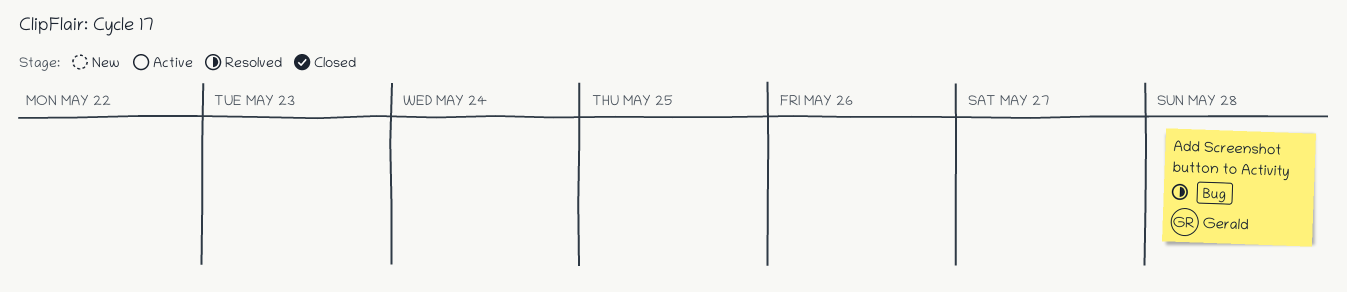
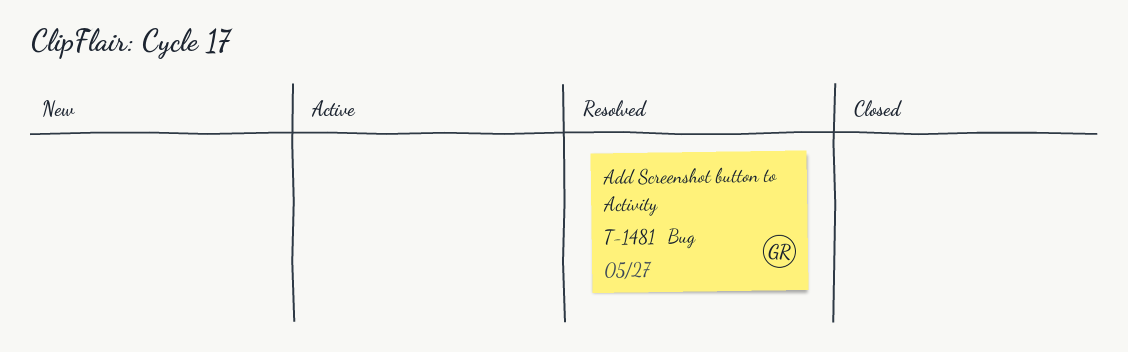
Add Screenshot button to Activity, due: May 28 -> May 27

